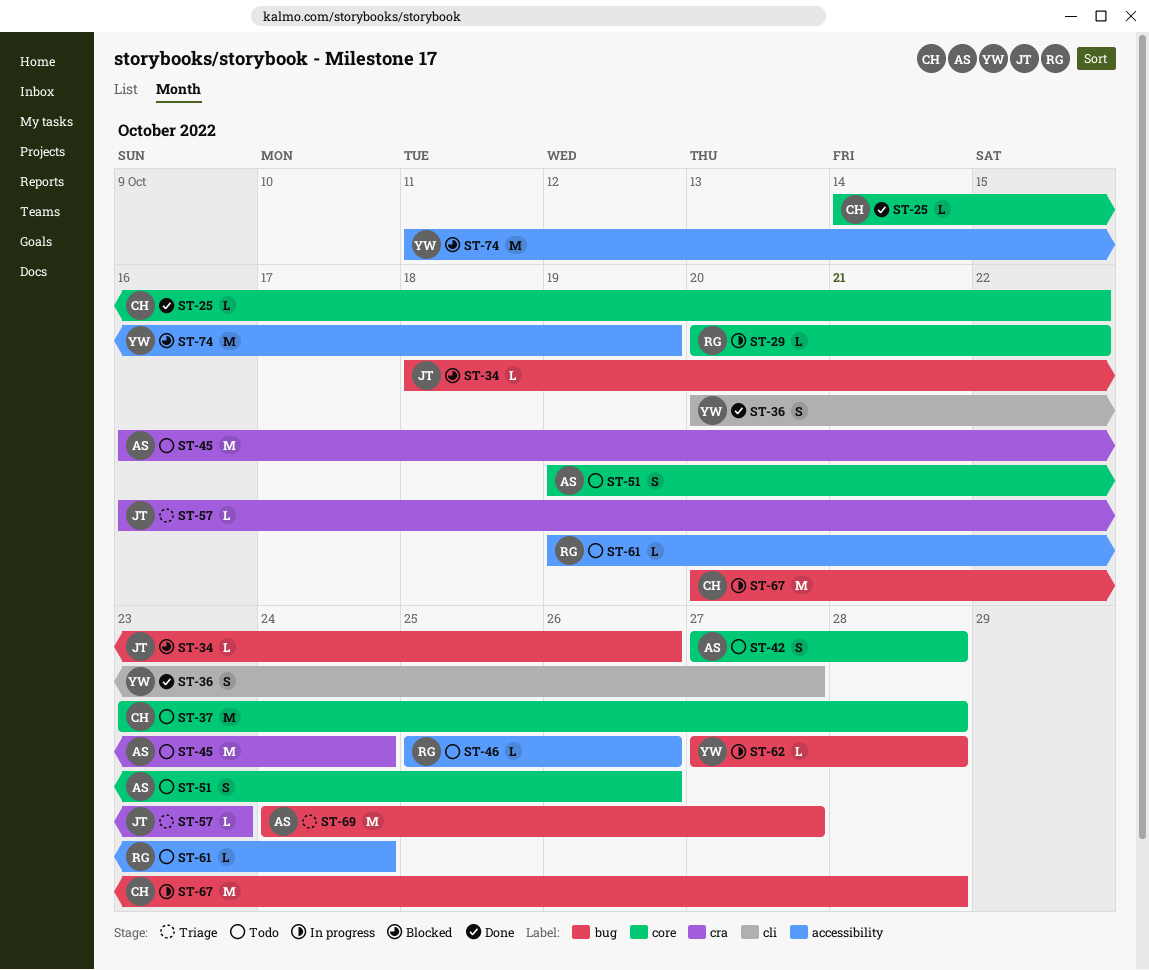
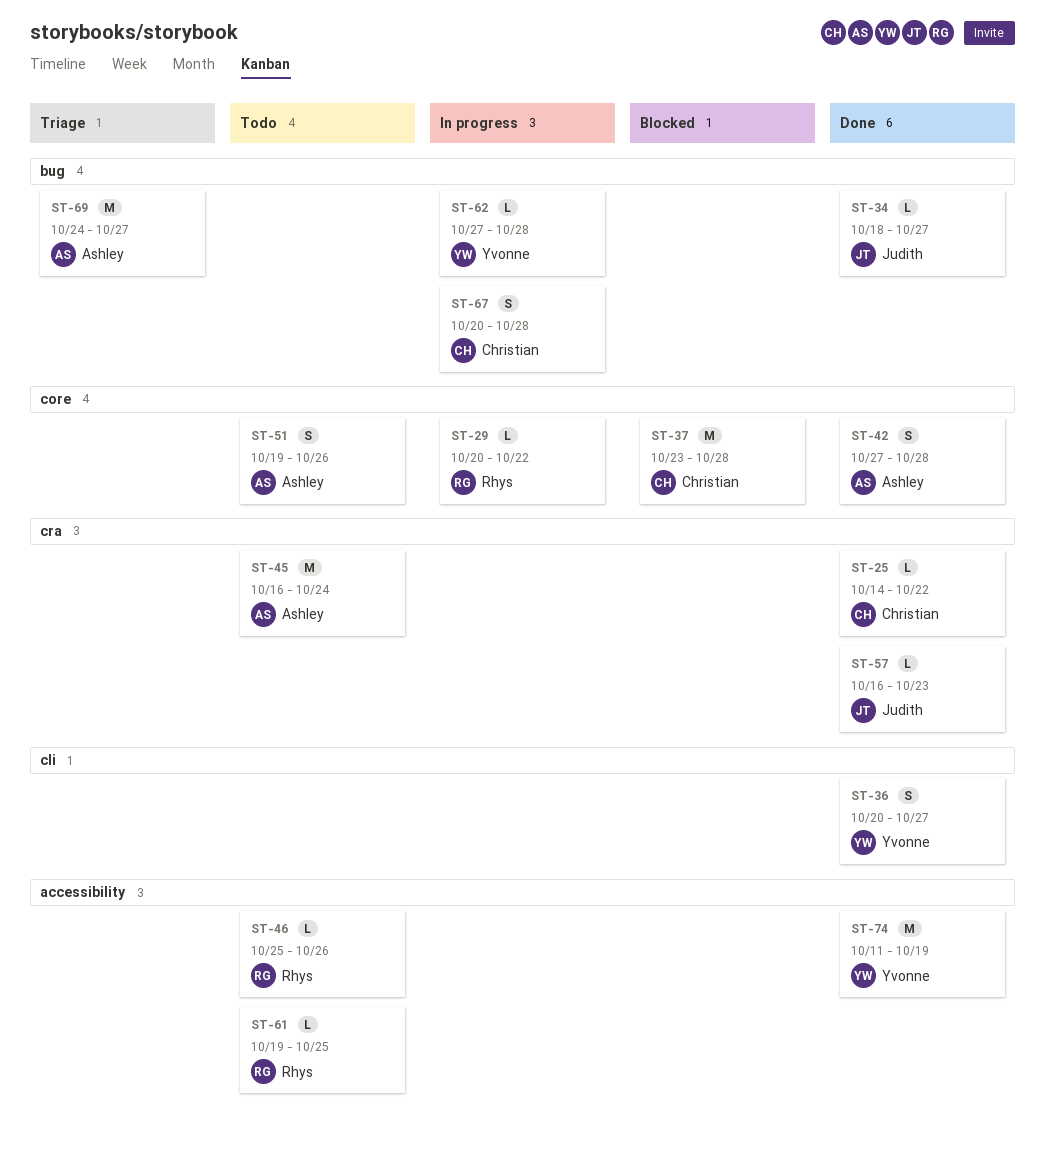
ST-25, label: core -> cra
ST-34, status: Blocked -> Done
ST-34, due: Oct 26 -> Oct 27
ST-37, status: Todo -> Blocked
ST-42, status: Todo -> Done
ST-57, status: Triage -> Done
ST-61, due: Oct 24 -> Oct 25
ST-67, estimate: M -> S
ST-74, status: Blocked -> Done

